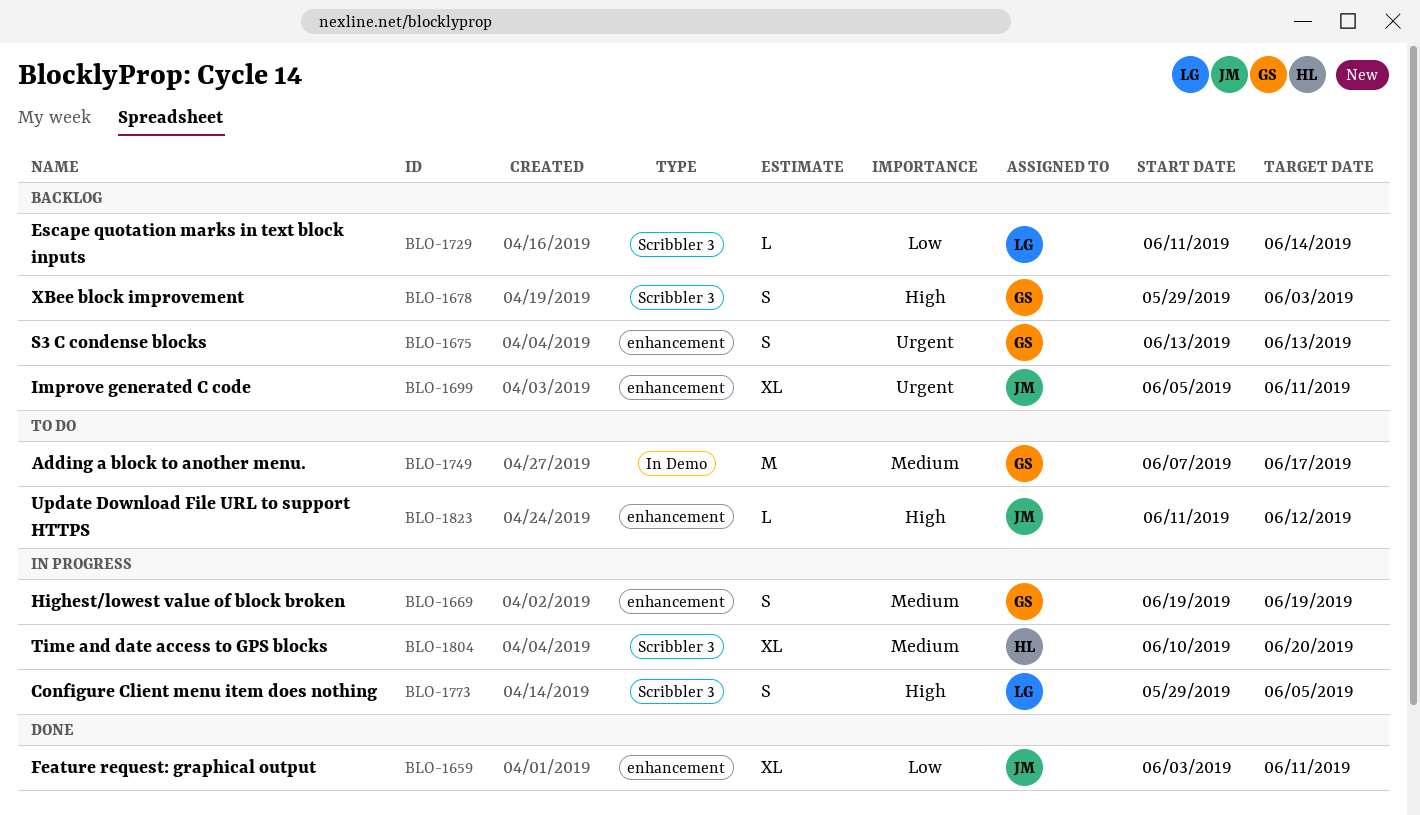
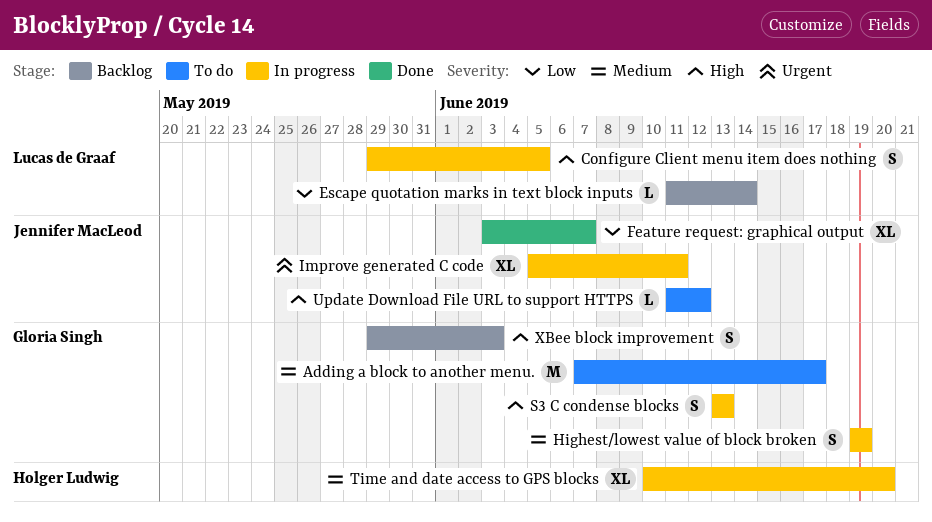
Feature request: graphical output, due: Jun 11 -> Jun 7
Improve generated C code, status: Backlog -> In progress
S3 C condense blocks, status: Backlog -> In progress
S3 C condense blocks, priority: Urgent -> High

